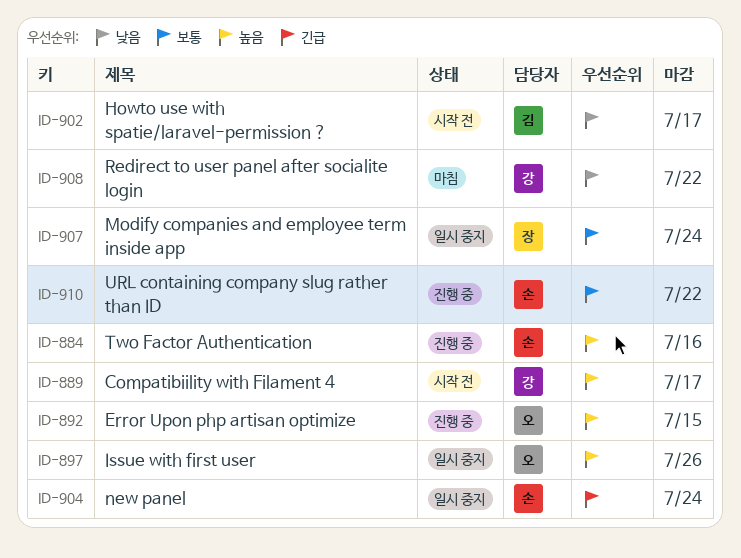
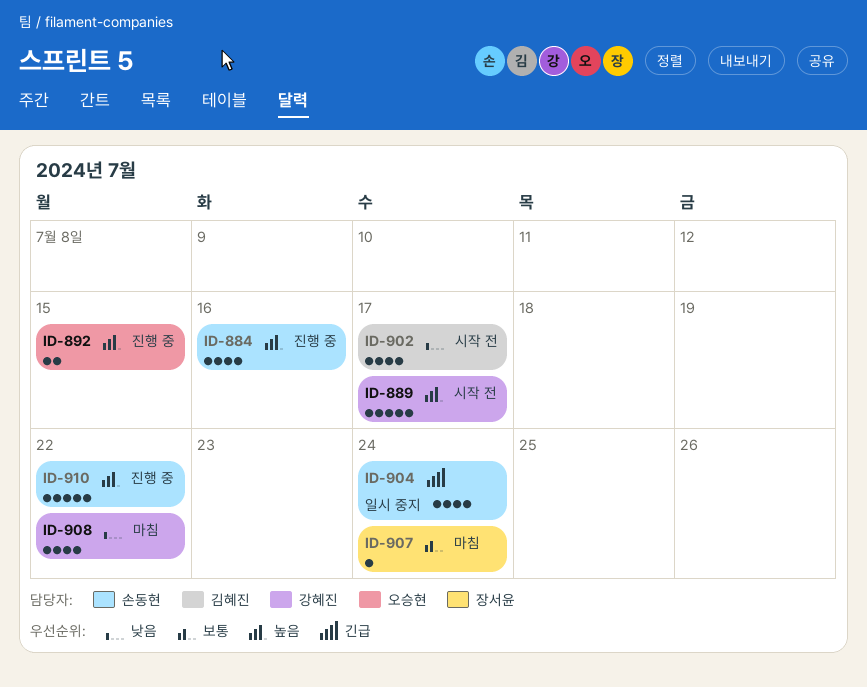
ID-897: present -> none
ID-907, status: 일시 중지 -> 마침
ID-910, priority: 보통 -> 높음

